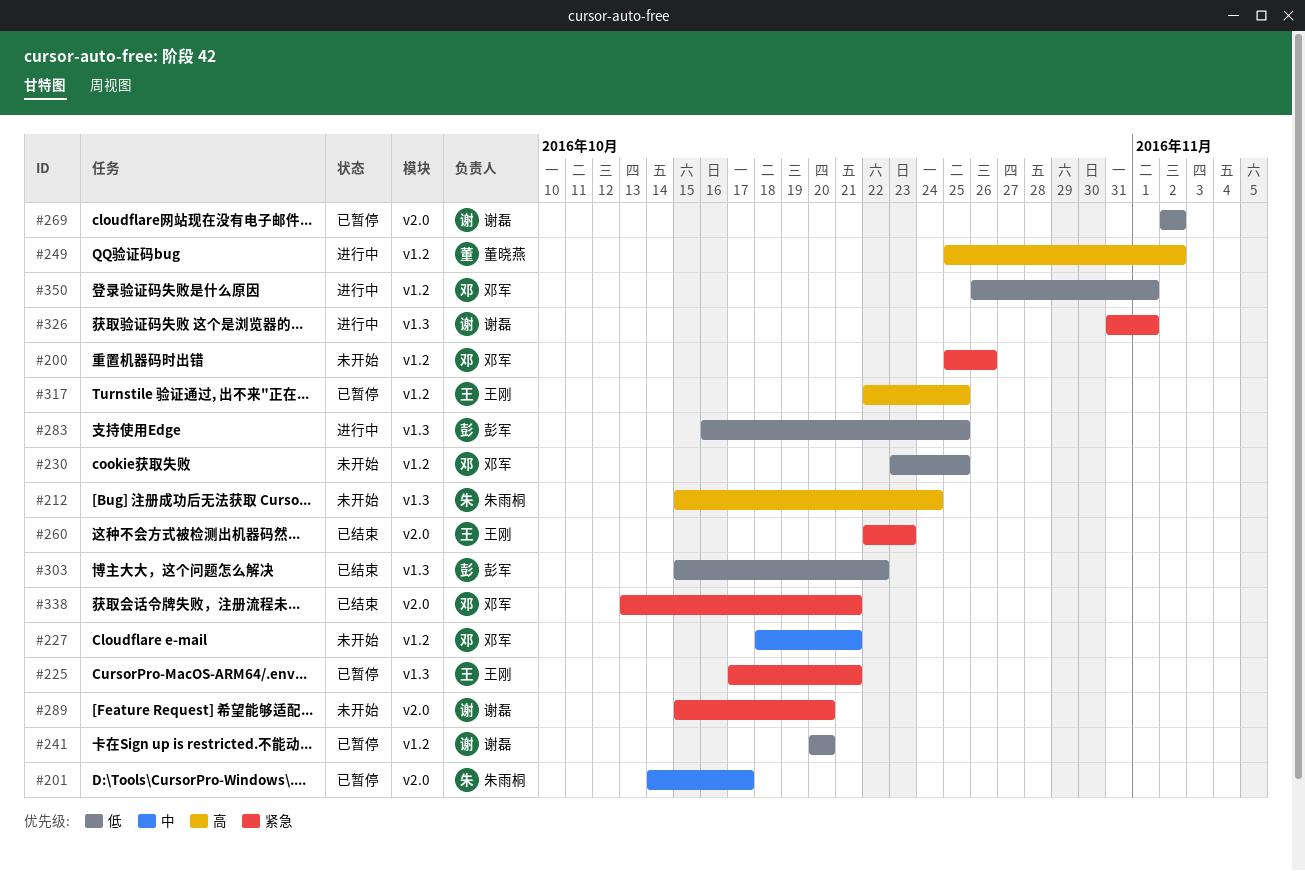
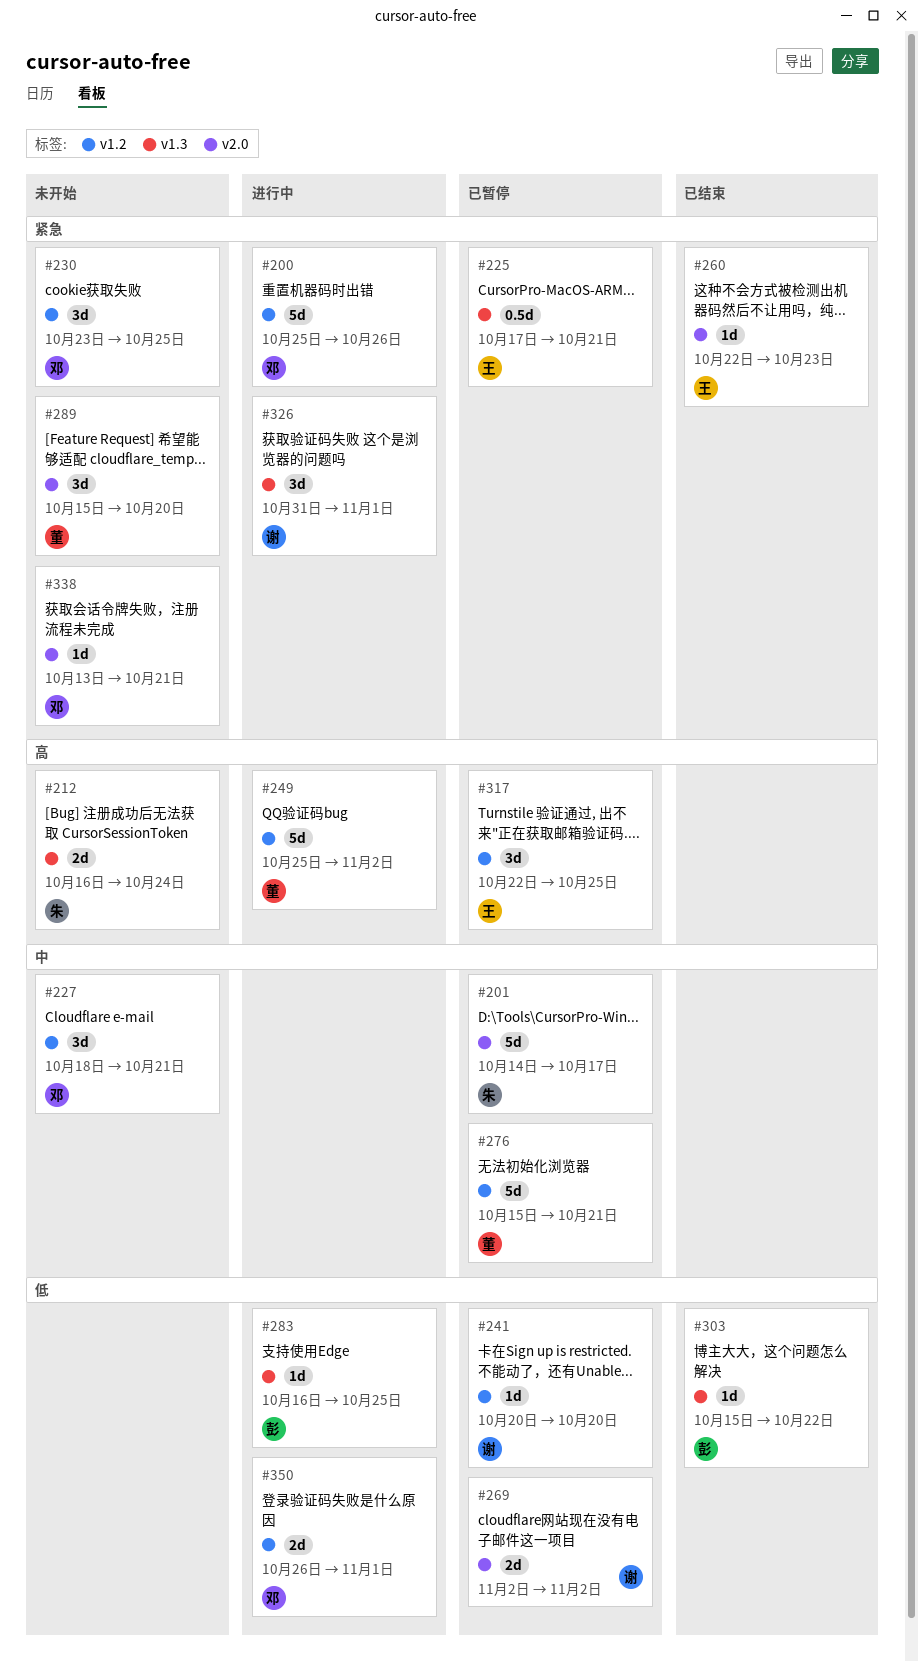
#200, status: 未开始 -> 进行中
#212, start: Oct 15 -> Oct 16
#230, priority: 低 -> 紧急
#276: none -> present
#289, owner: 谢磊 -> 董晓燕
#338, status: 已结束 -> 未开始

